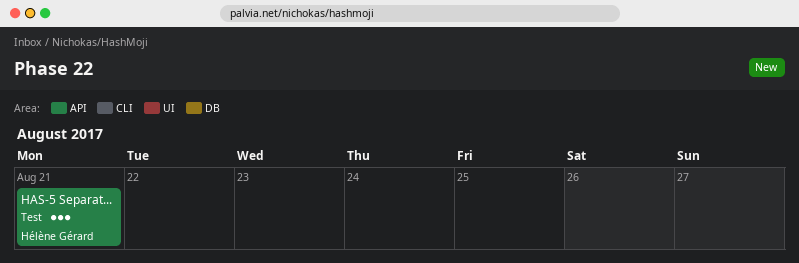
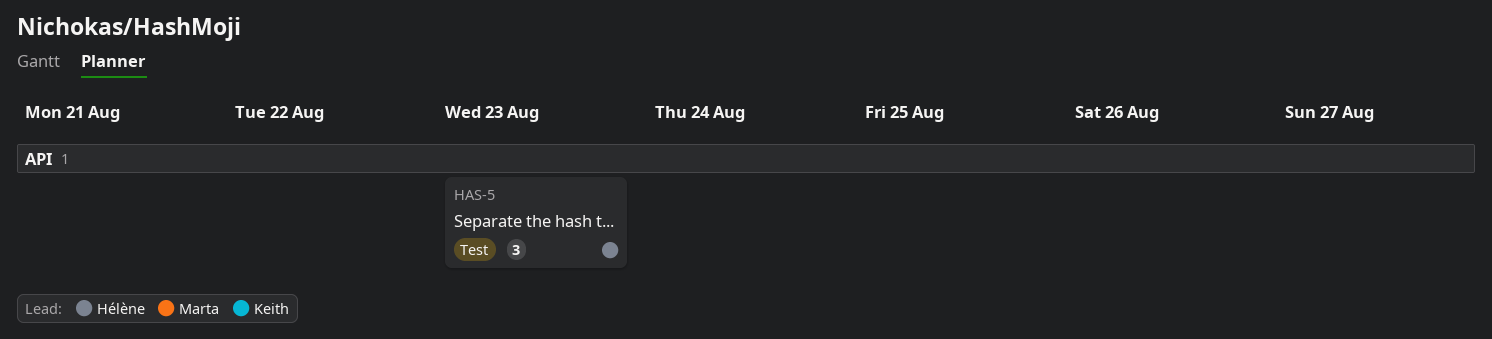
HAS-5, due: Aug 21 -> Aug 23

